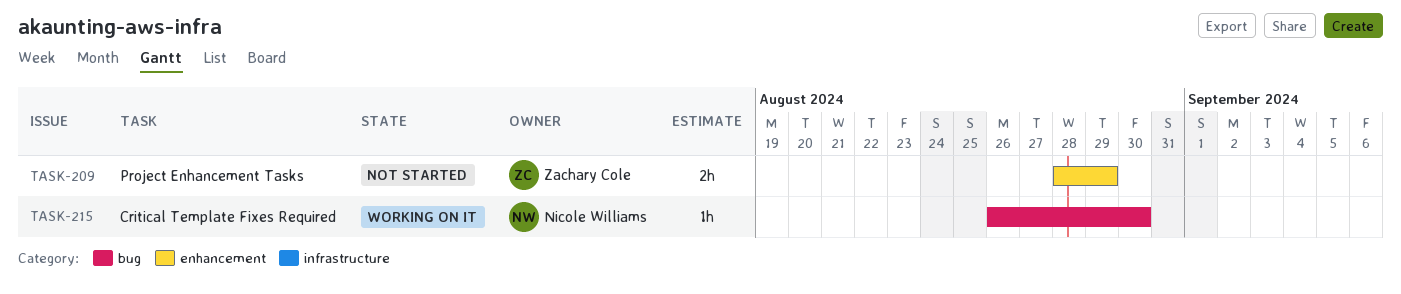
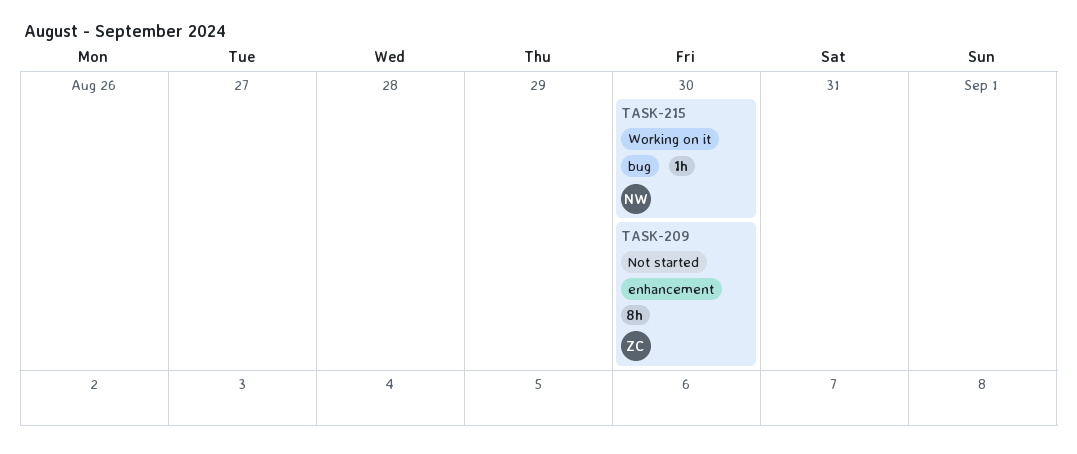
TASK-209, estimate: 2h -> 8h
TASK-209, due: Aug 29 -> Aug 30

